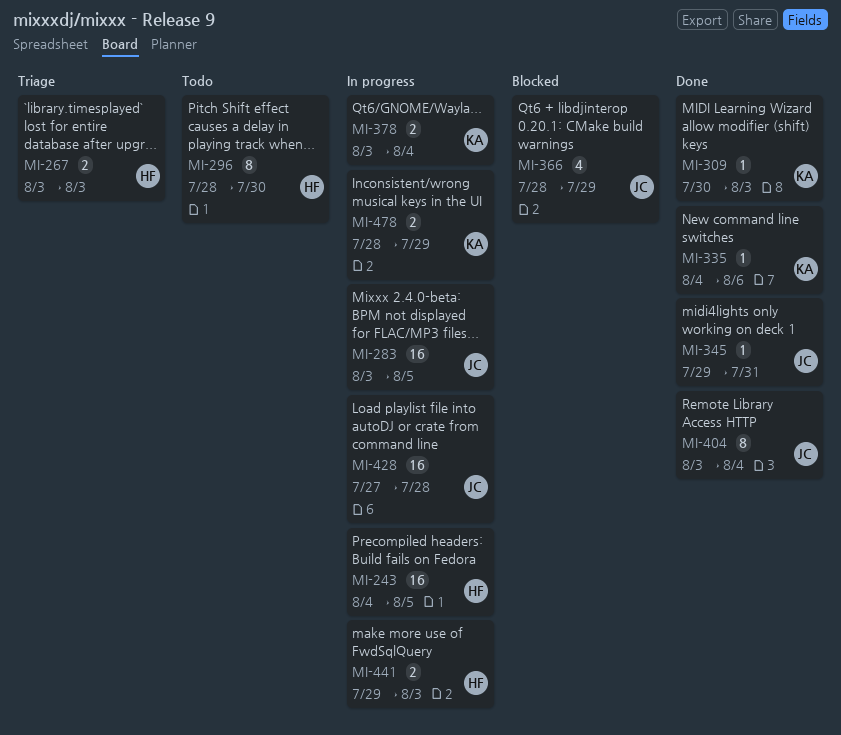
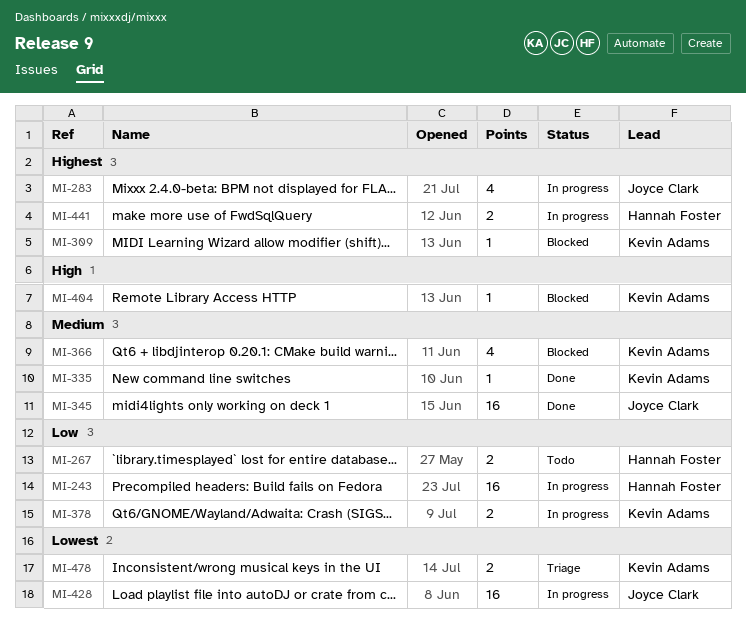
MI-267, status: Triage -> Todo
MI-283, estimate: 16 -> 4
MI-296: present -> none
MI-309, status: Done -> Blocked
MI-345, estimate: 1 -> 16
MI-366, owner: Joyce Clark -> Kevin Adams
MI-404, status: Done -> Blocked
MI-404, owner: Joyce Clark -> Kevin Adams
MI-404, estimate: 8 -> 1
MI-478, status: In progress -> Triage

